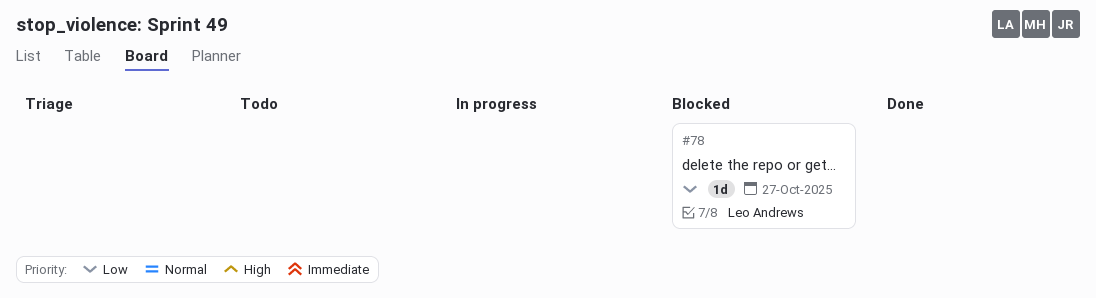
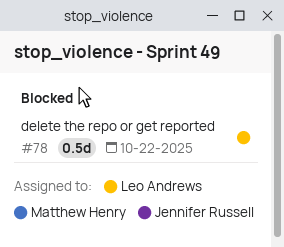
#78, estimate: 1d -> 0.5d
#78, due: Oct 27 -> Oct 22

